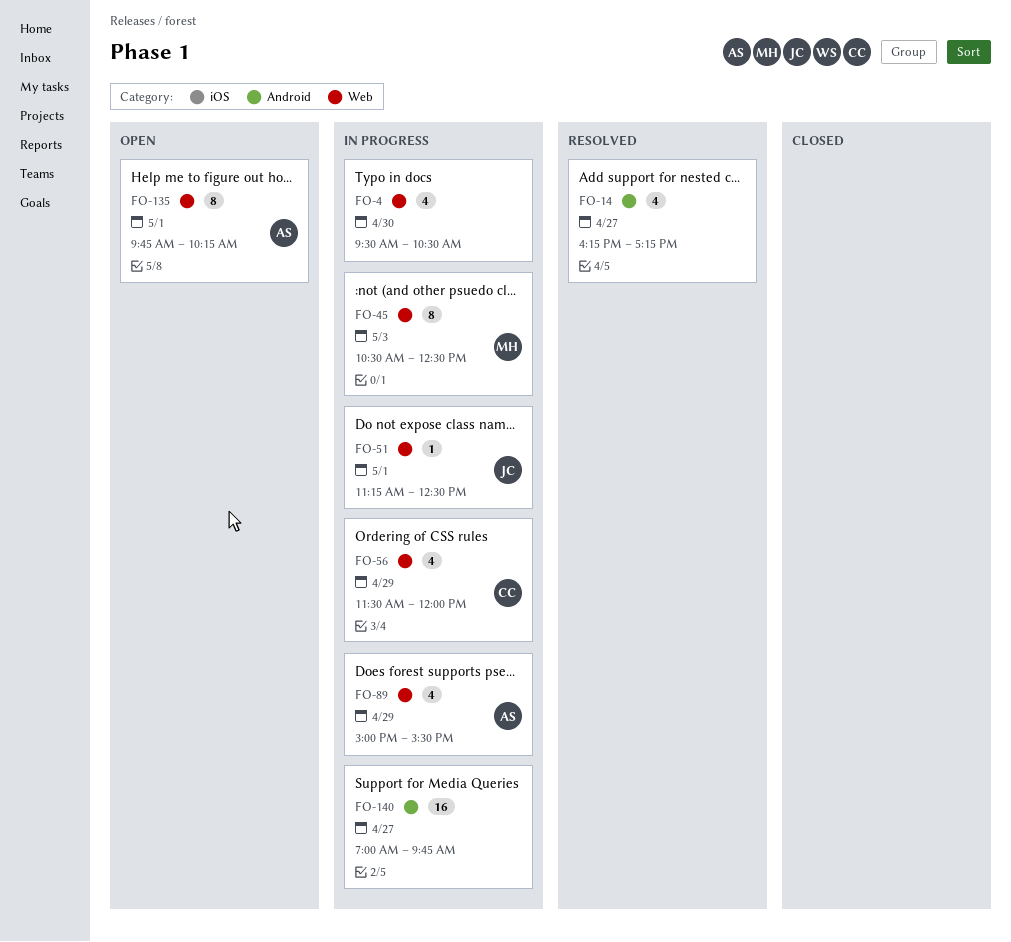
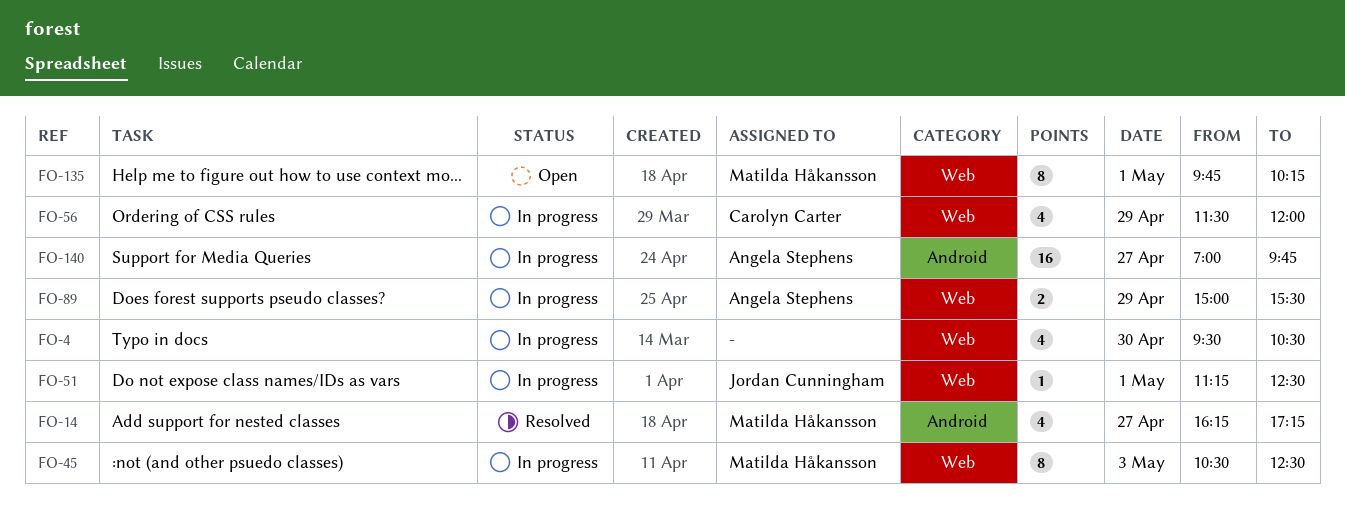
FO-14, owner: none -> Matilda Håkansson
FO-89, estimate: 4 -> 2
FO-135, owner: Angela Stephens -> Matilda Håkansson
FO-140, owner: none -> Angela Stephens

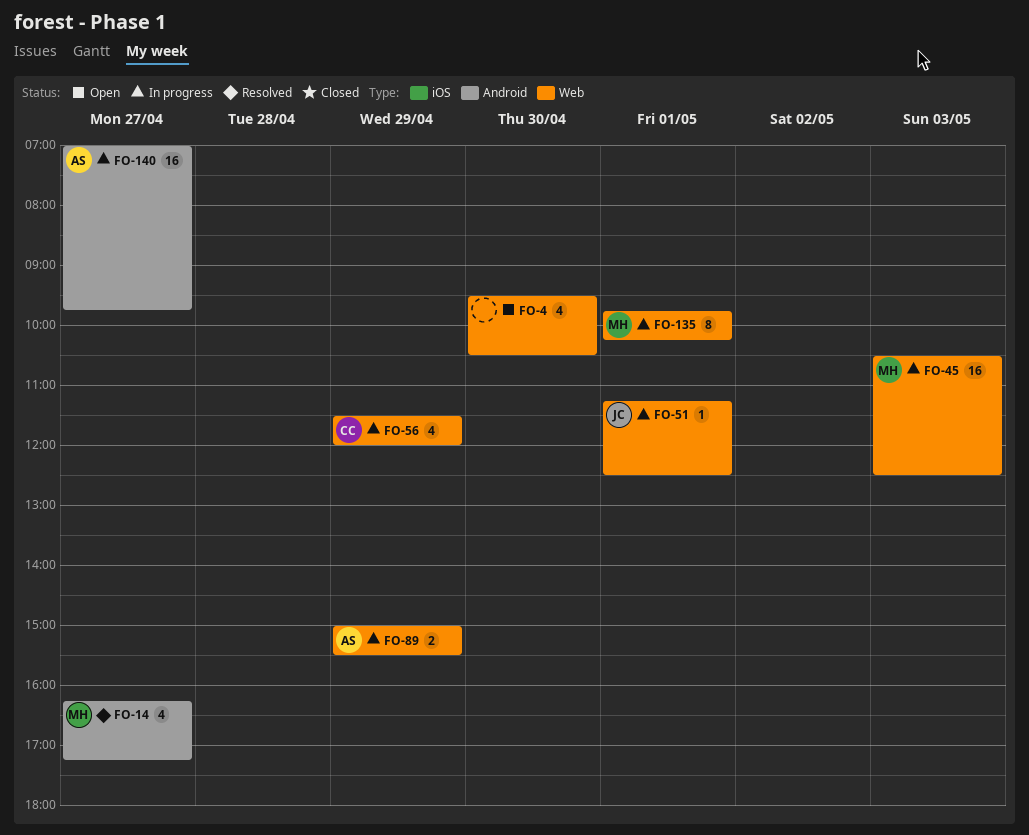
FO-4, status: In progress -> Open
FO-45, estimate: 8 -> 16
FO-135, status: Open -> In progress

